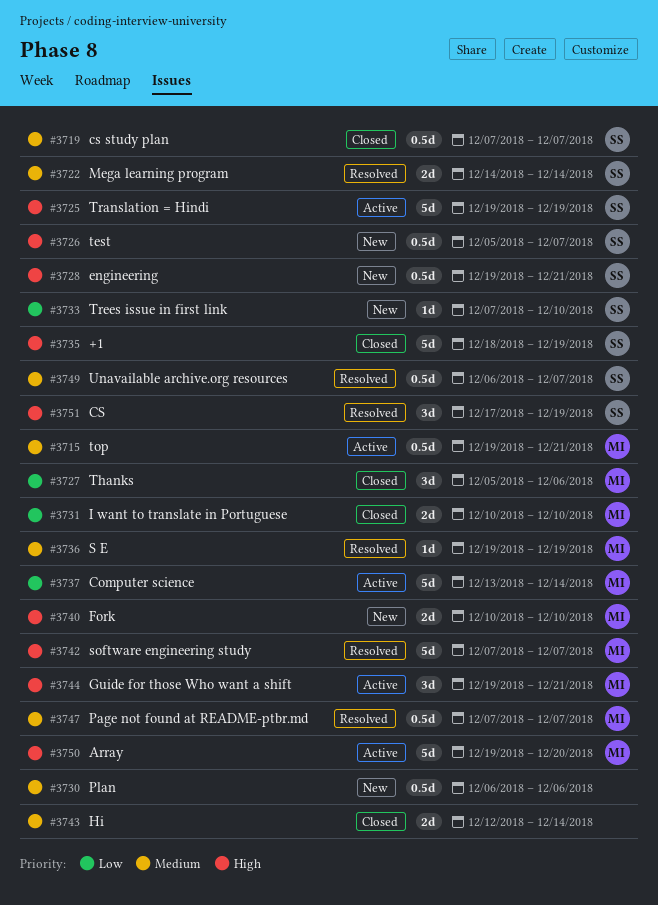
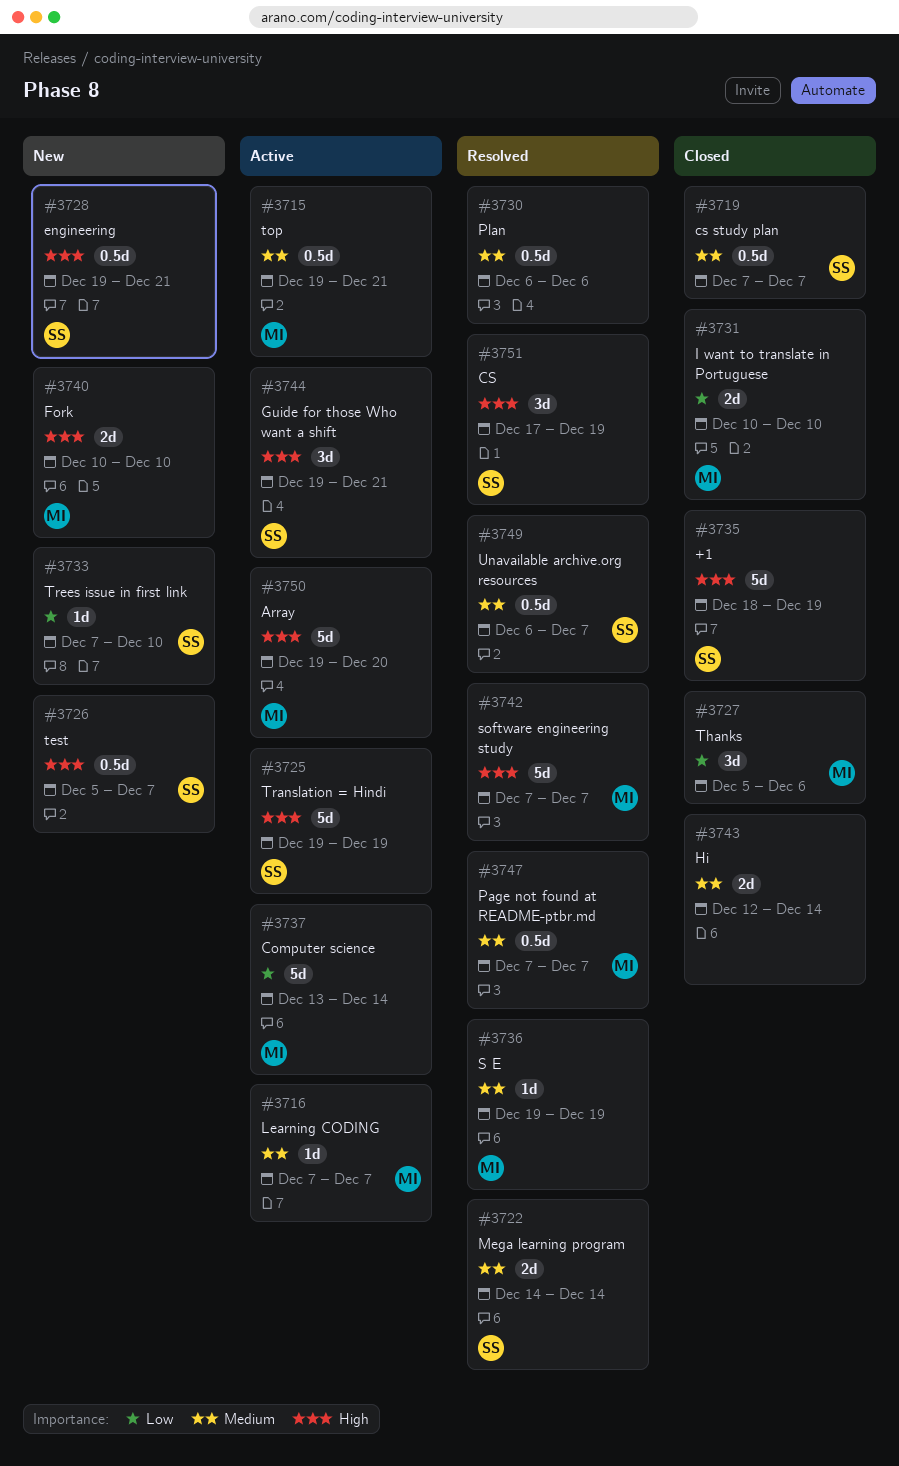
#3716: none -> present
#3730, status: New -> Resolved
#3744, owner: MI -> SS

